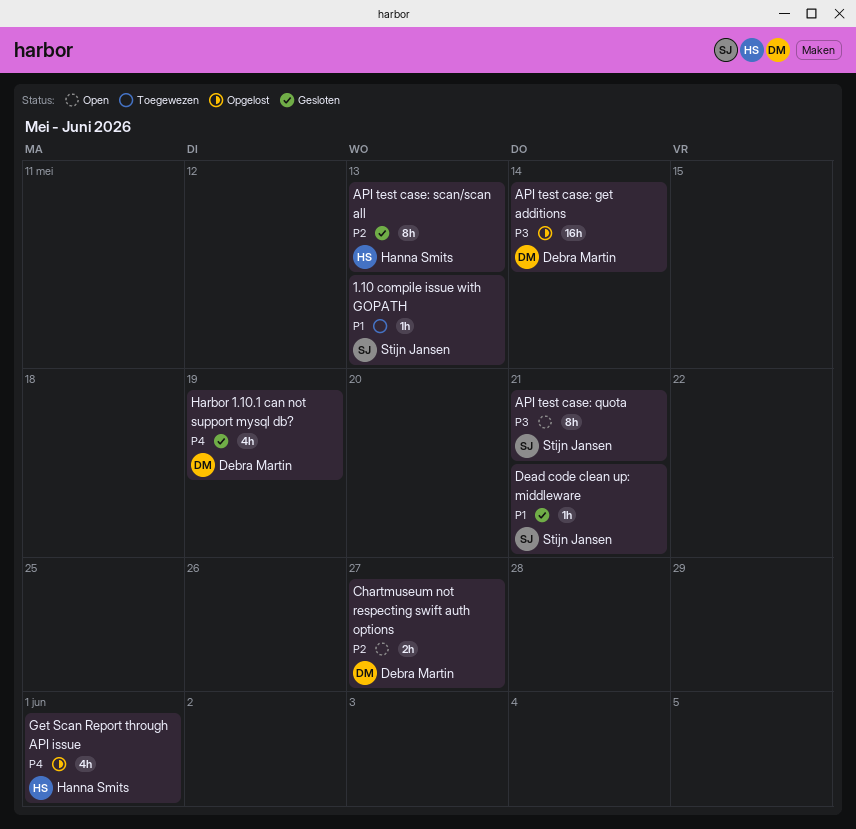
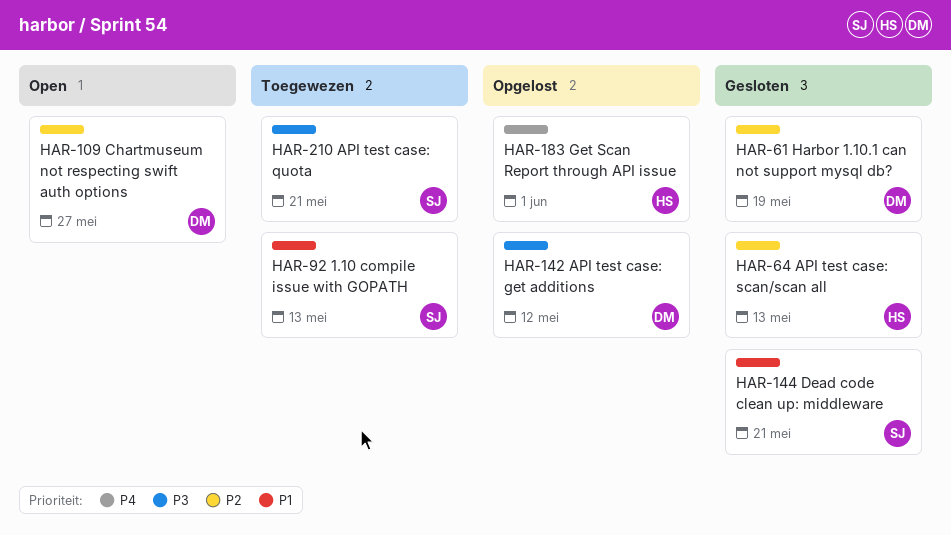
API test case: get additions, due: May 14 -> May 12
API test case: quota, status: Open -> Toegewezen
Harbor 1.10.1 can not support mysql db?, priority: P4 -> P2

